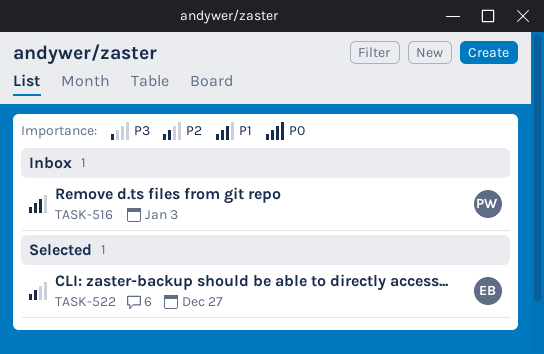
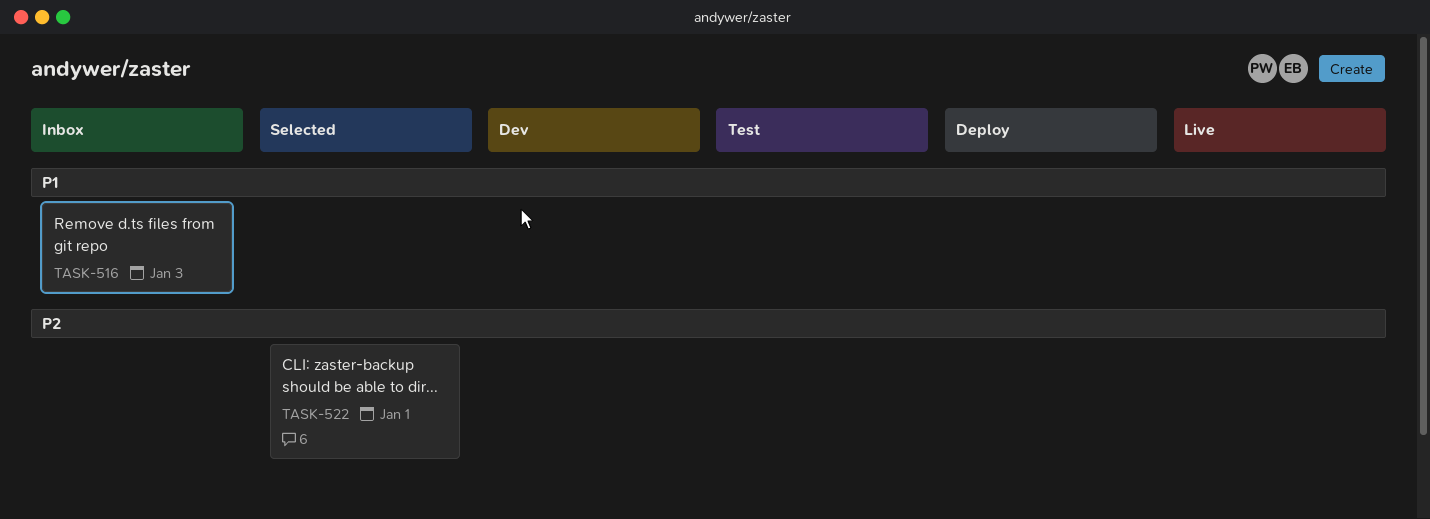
TASK-522, due: Dec 27 -> Jan 1

